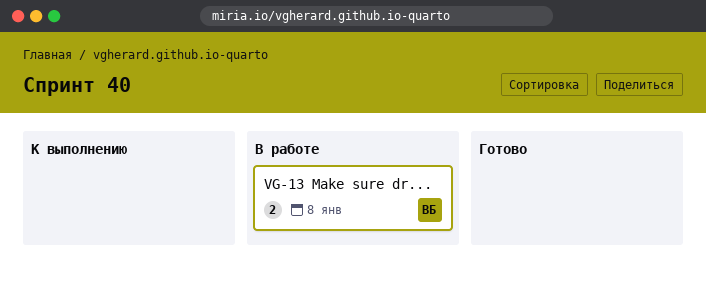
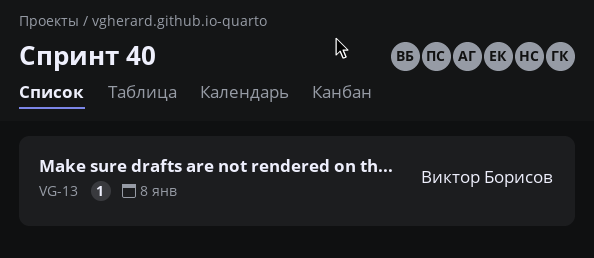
VG-13, estimate: 2 -> 1

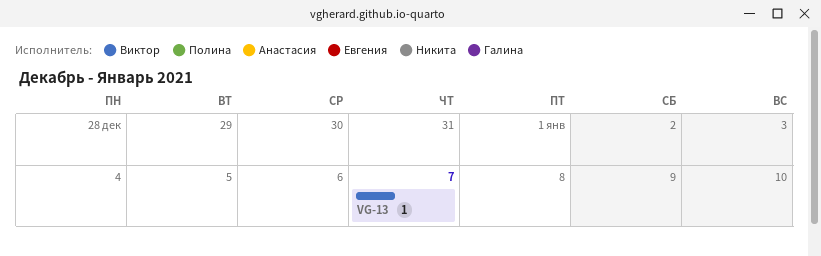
VG-13, due: Jan 8 -> Jan 7

